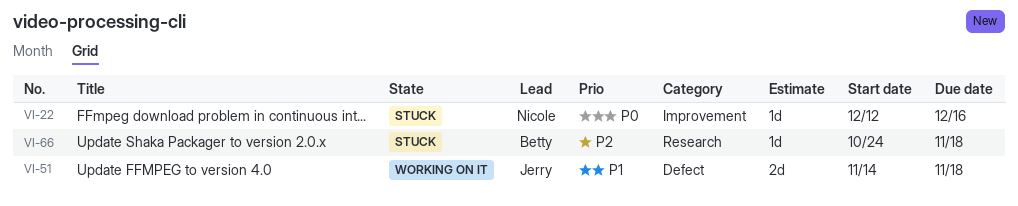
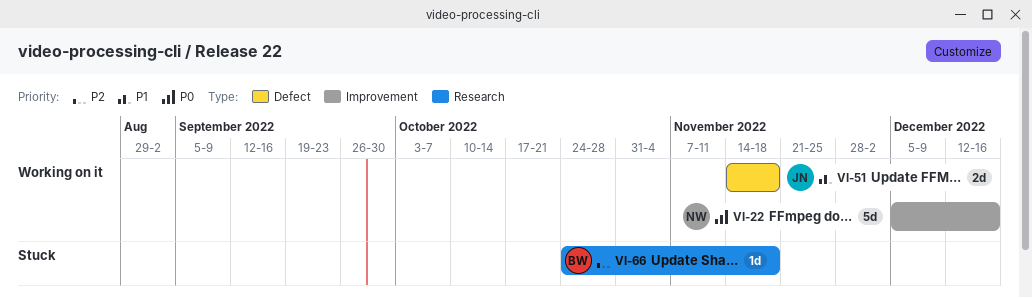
VI-22, status: Stuck -> Working on it
VI-22, estimate: 1d -> 5d
VI-22, start: Dec 12 -> Dec 5

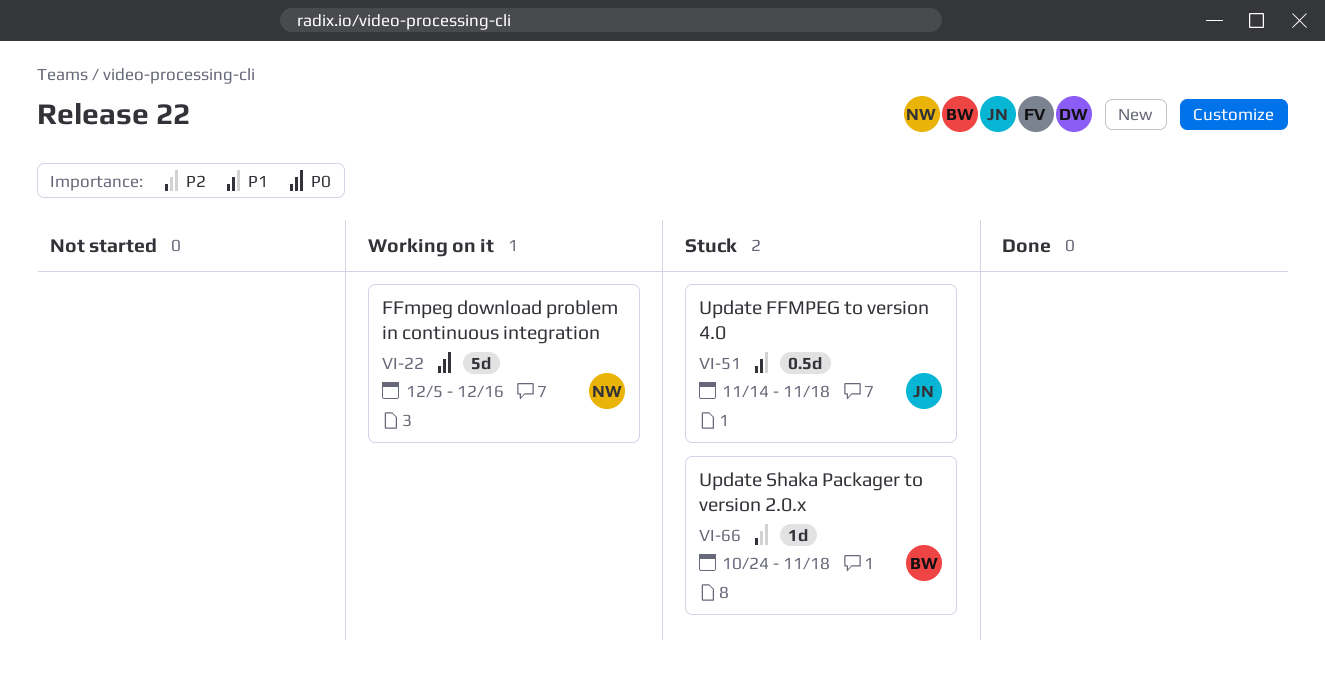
VI-51, status: Working on it -> Stuck
VI-51, estimate: 2d -> 0.5d

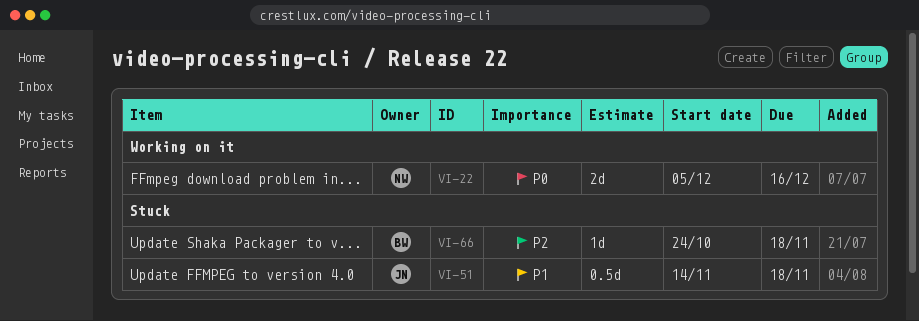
VI-22, estimate: 5d -> 2d

